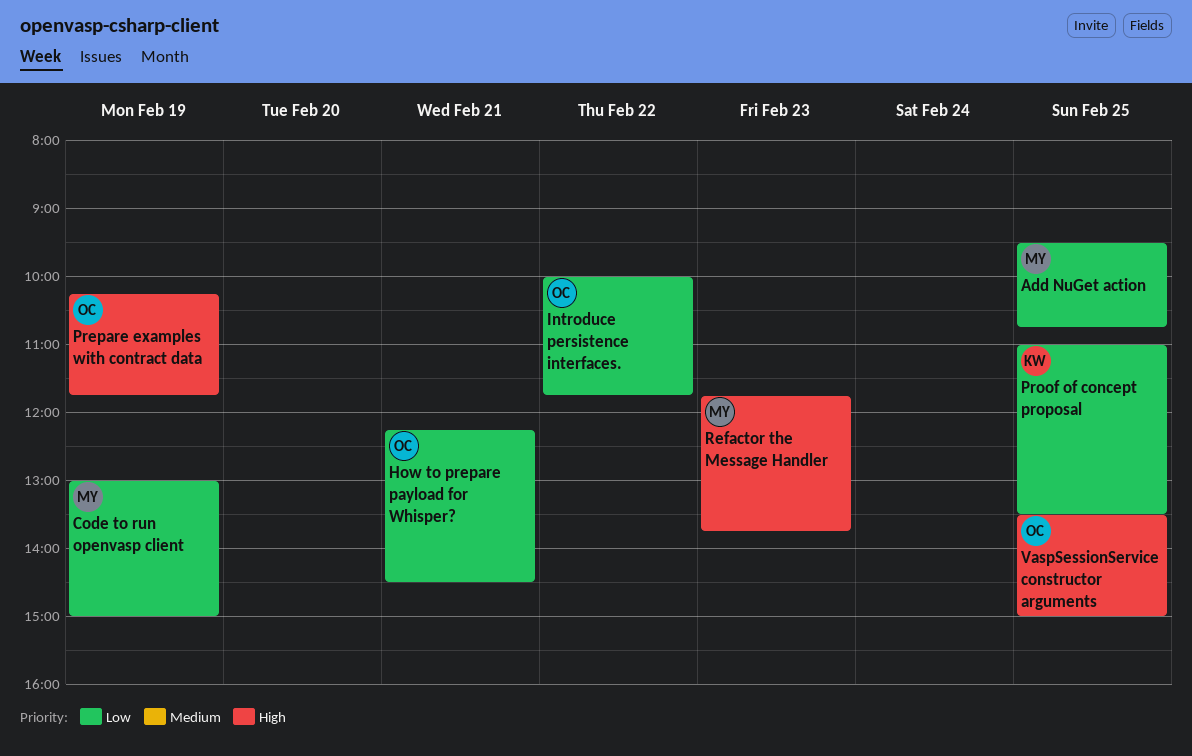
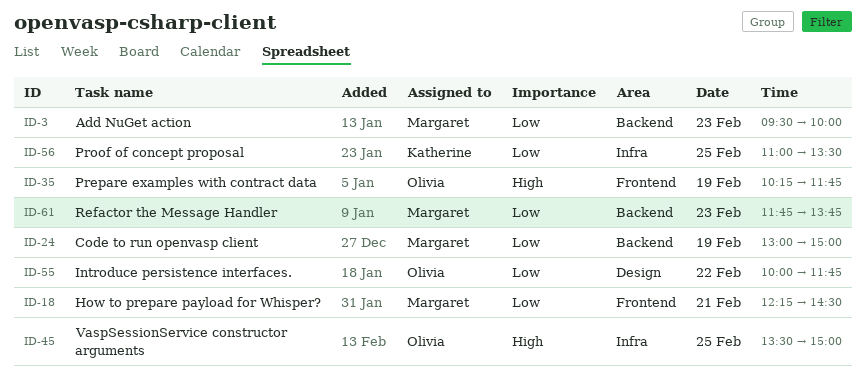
Add NuGet action, day: Feb 25 -> Feb 23
Add NuGet action, ends: 10:45 -> 10:00
How to prepare payload for Whisper?, owner: Olivia -> Margaret
Refactor the Message Handler, priority: High -> Low

